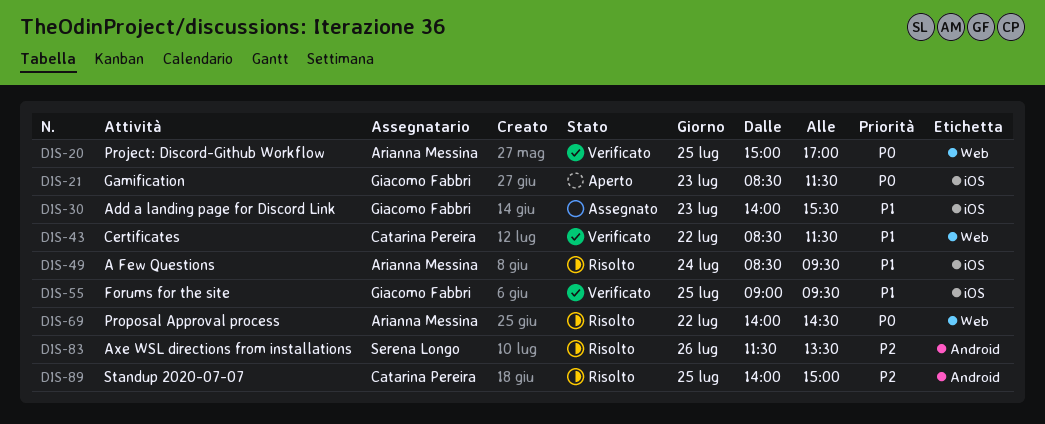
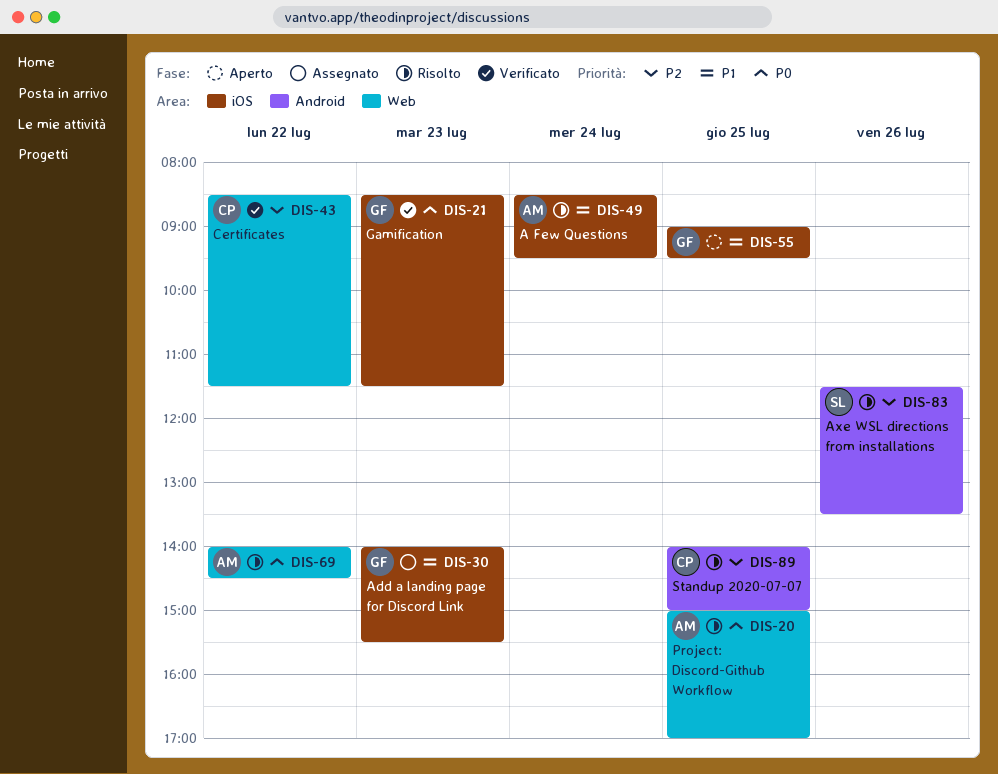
DIS-20, status: Verificato -> Risolto
DIS-21, status: Aperto -> Verificato
DIS-43, priority: P1 -> P2
DIS-55, status: Verificato -> Aperto

